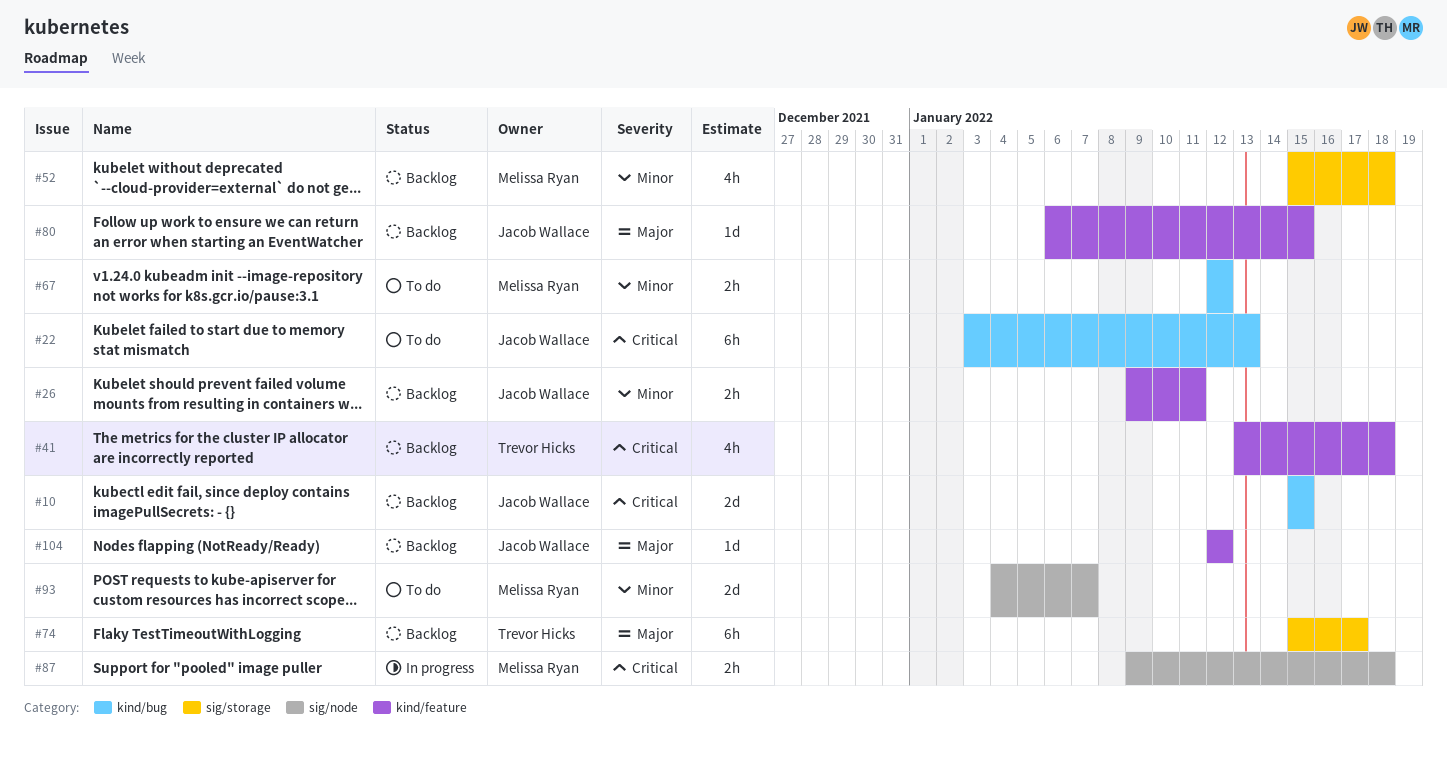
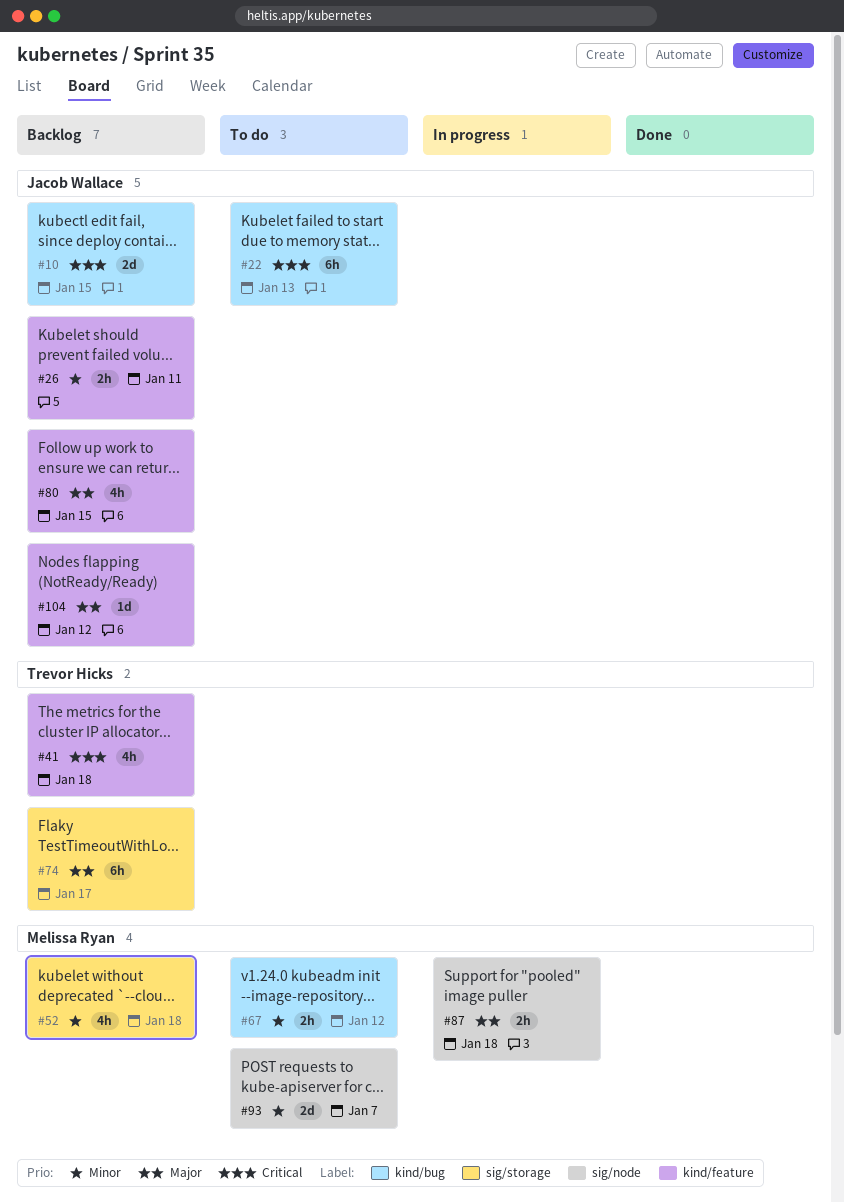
#80, estimate: 1d -> 4h
#87, priority: Critical -> Major

